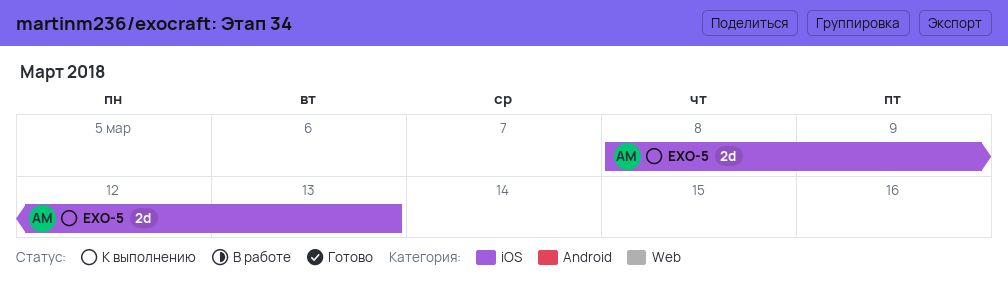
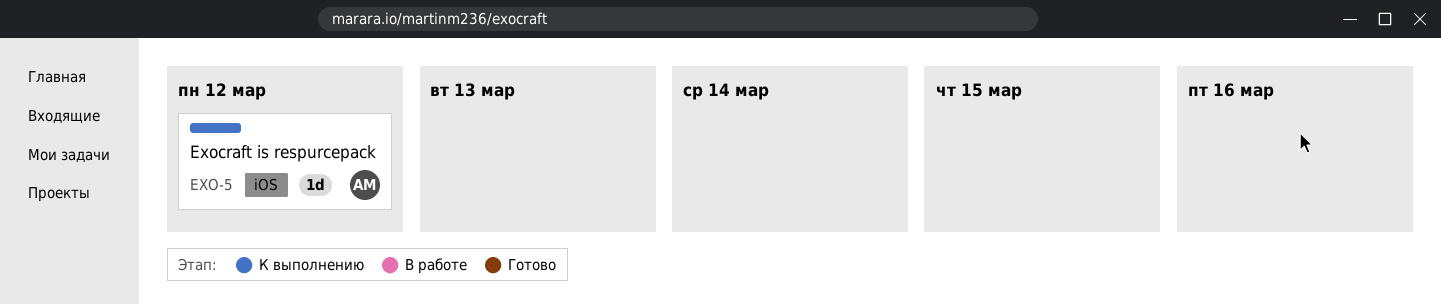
EXO-5, estimate: 2d -> 1d
EXO-5, due: Mar 13 -> Mar 12

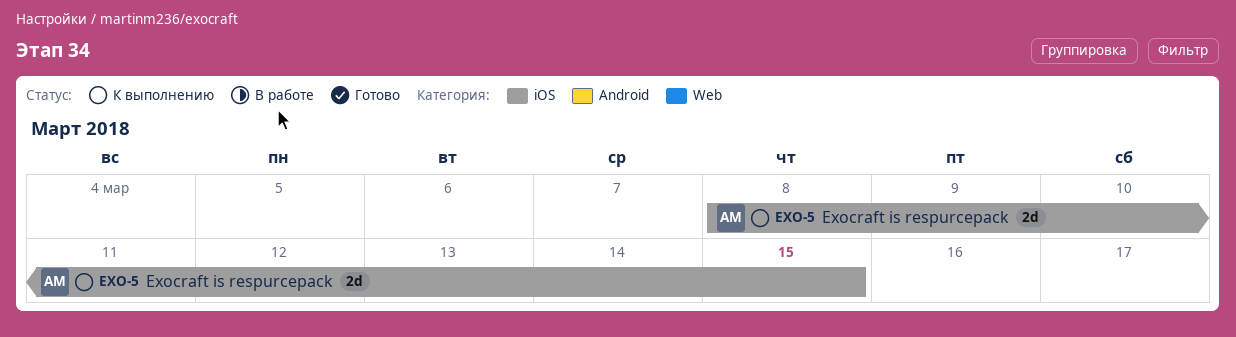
EXO-5, estimate: 1d -> 2d
EXO-5, due: Mar 12 -> Mar 15

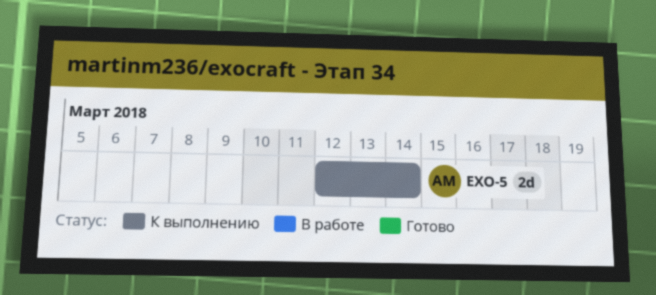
EXO-5, start: Mar 8 -> Mar 12
EXO-5, due: Mar 15 -> Mar 14

